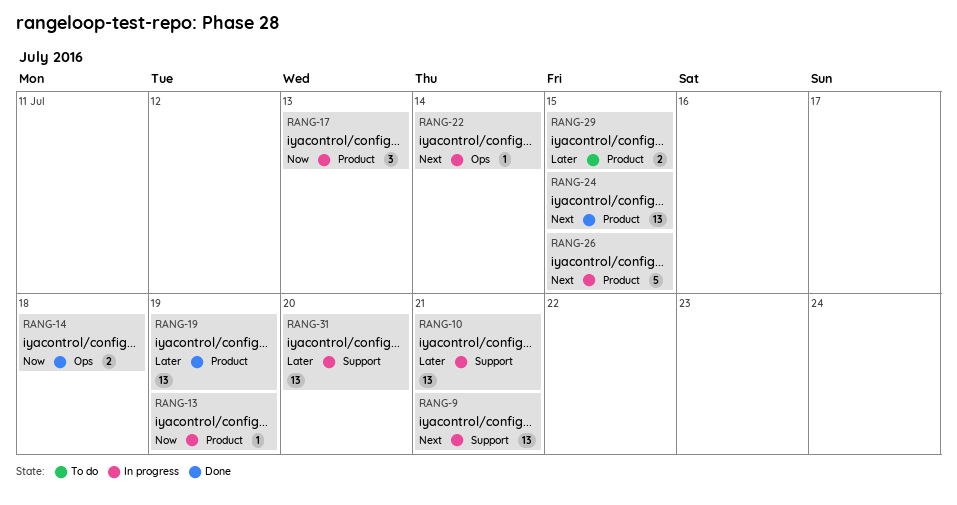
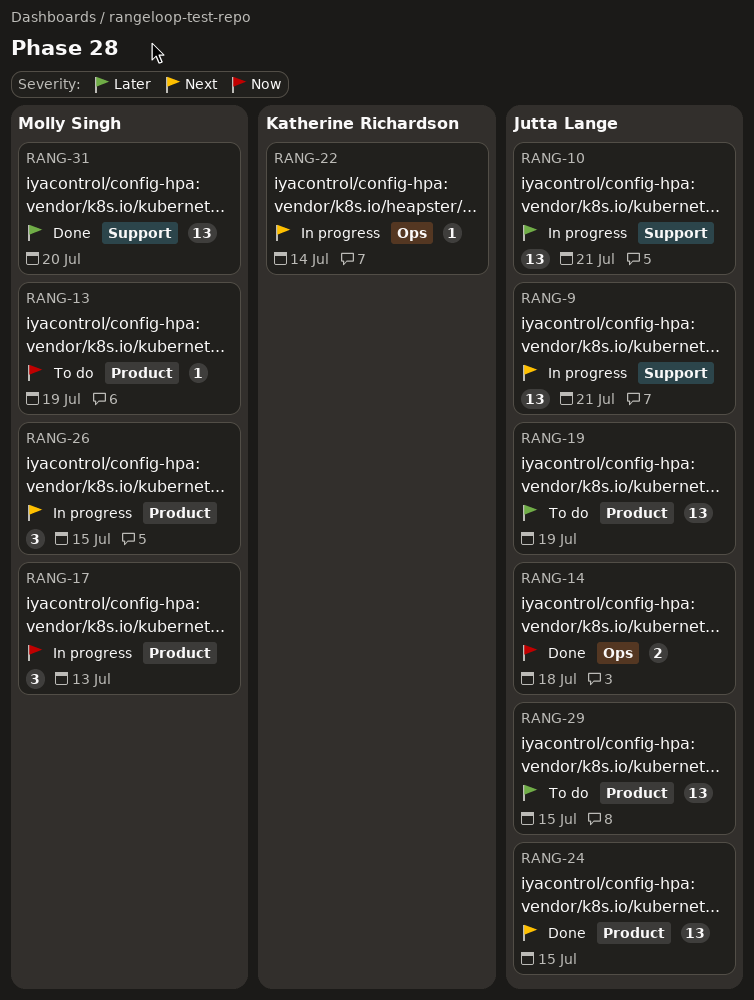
RANG-13, status: In progress -> To do
RANG-19, status: Done -> To do
RANG-26, estimate: 5 -> 3
RANG-29, estimate: 2 -> 13
RANG-31, status: In progress -> Done

